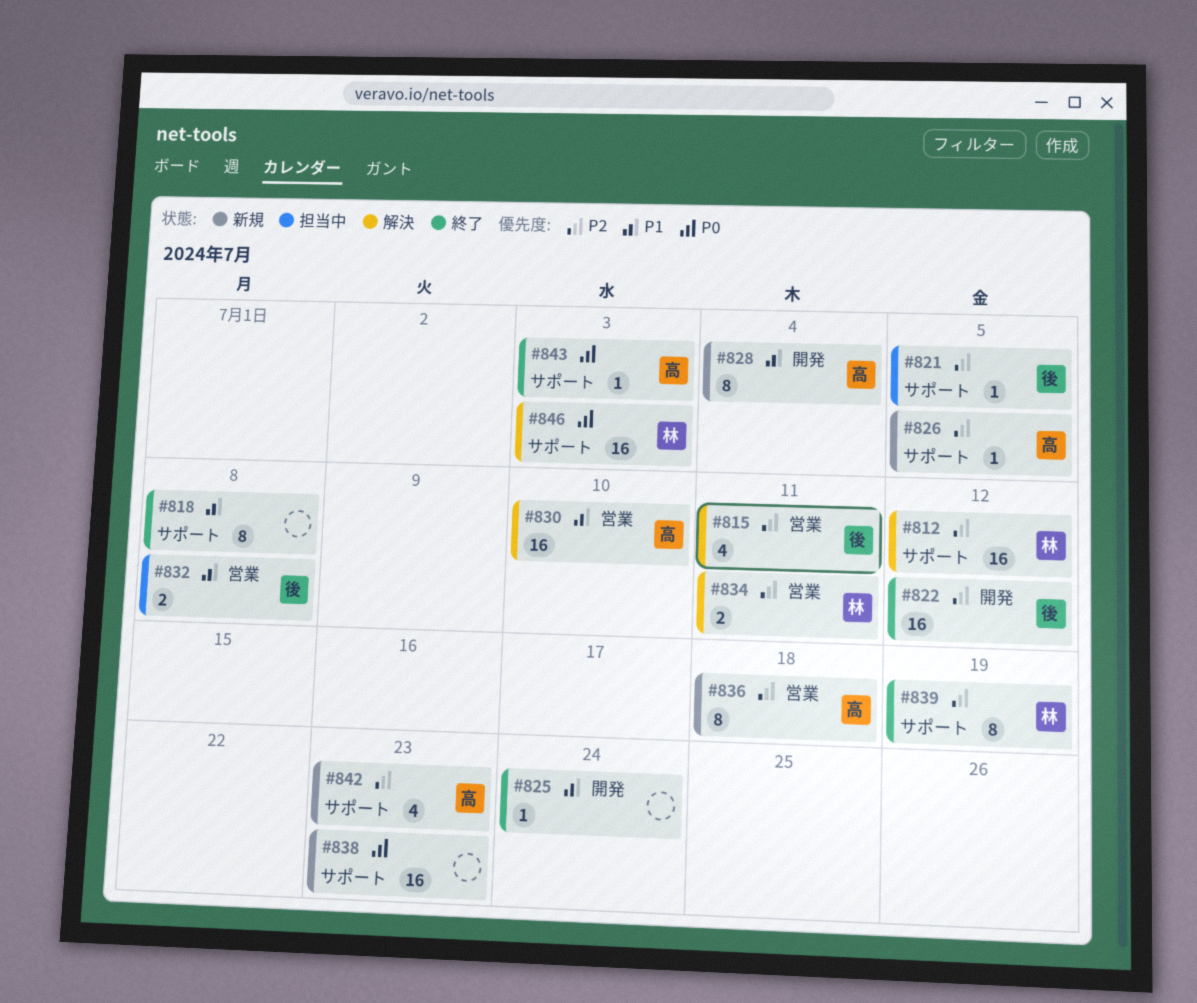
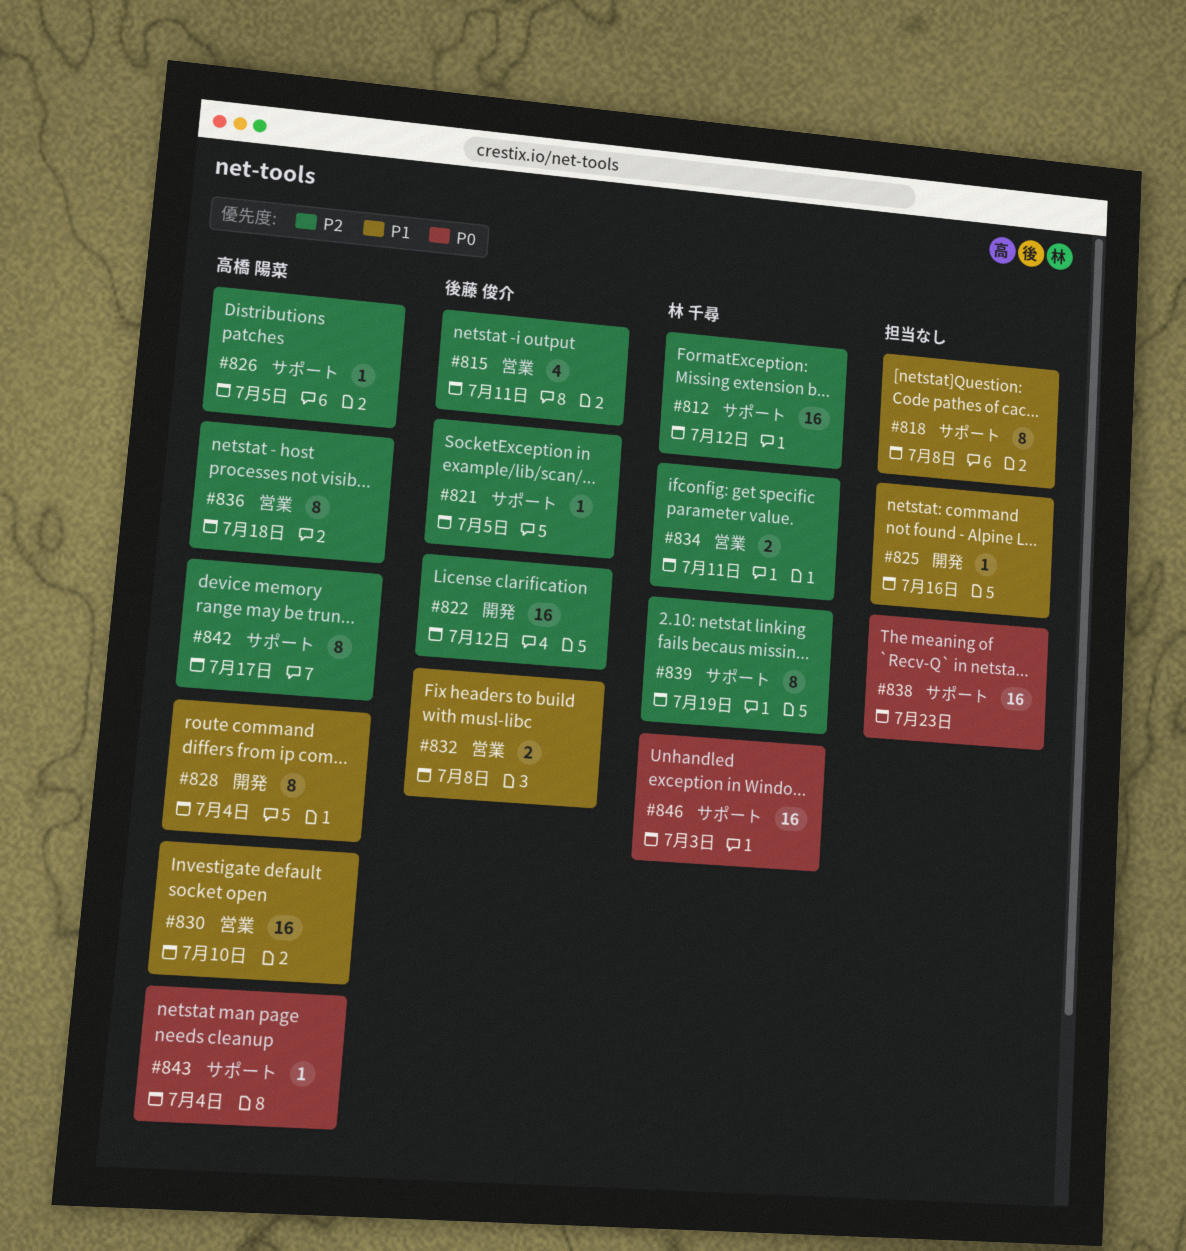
#825, due: Jul 24 -> Jul 16
#842, estimate: 4 -> 8
#842, due: Jul 23 -> Jul 17
#843, due: Jul 3 -> Jul 4

